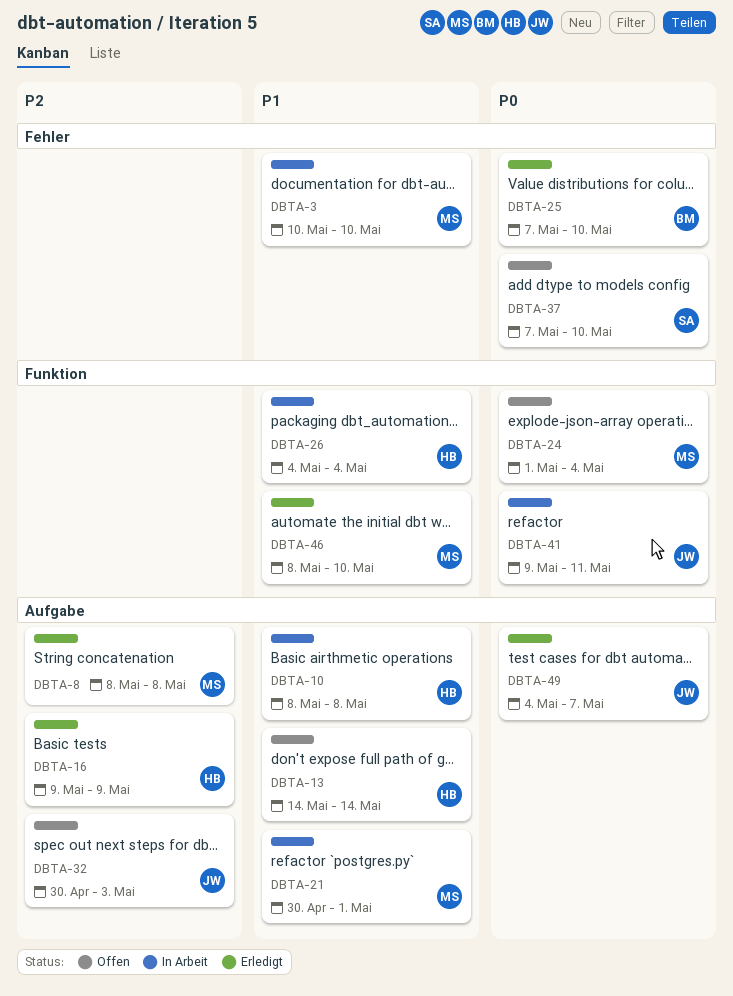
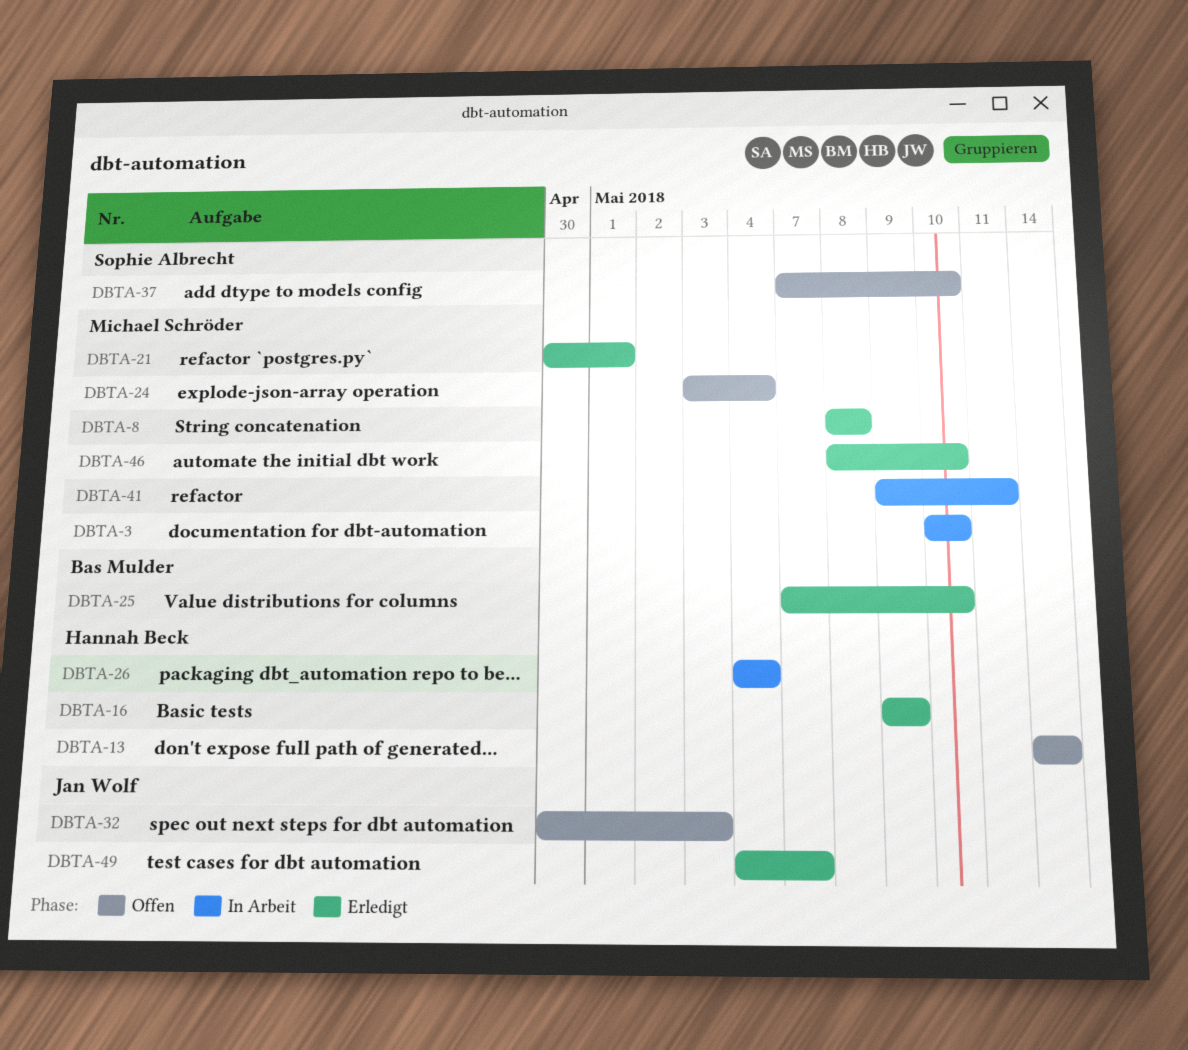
DBTA-10: present -> none
DBTA-21, status: In Arbeit -> Erledigt
DBTA-24, start: May 1 -> May 3
DBTA-41, owner: Jan Wolf -> Michael Schröder

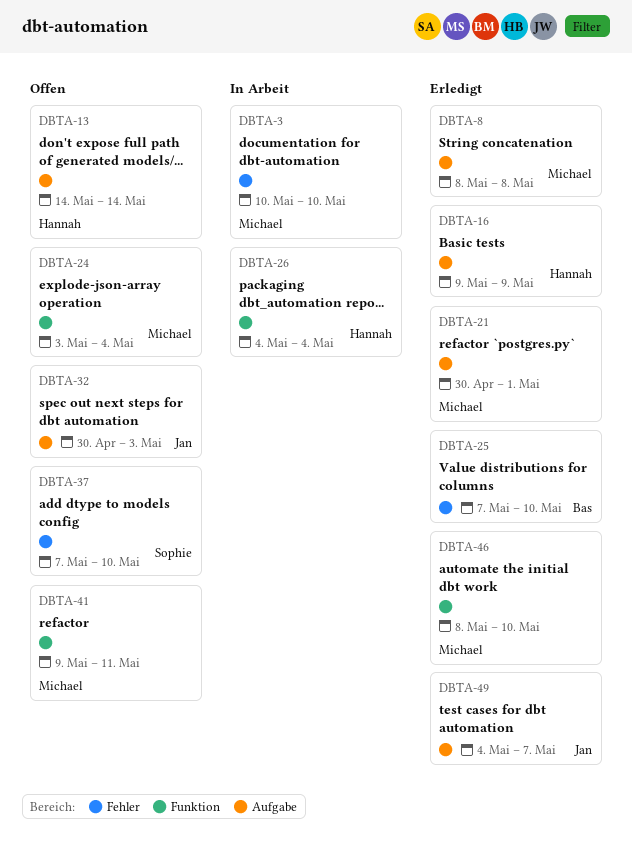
DBTA-41, status: In Arbeit -> Offen

